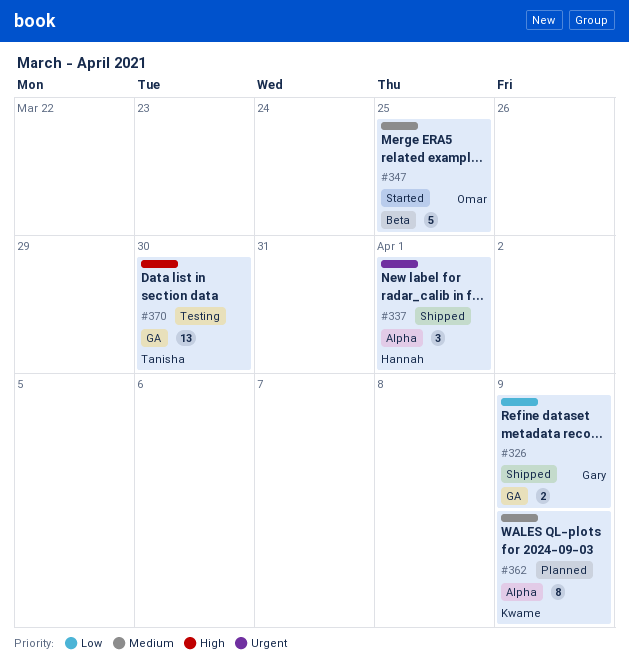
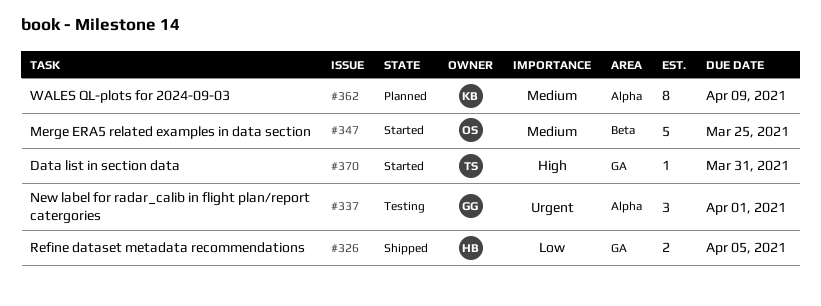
#326, owner: Gary -> Hannah
#326, due: Apr 9 -> Apr 5
#337, status: Shipped -> Testing
#337, owner: Hannah -> Gary
#370, status: Testing -> Started
#370, estimate: 13 -> 1
#370, due: Mar 30 -> Mar 31

